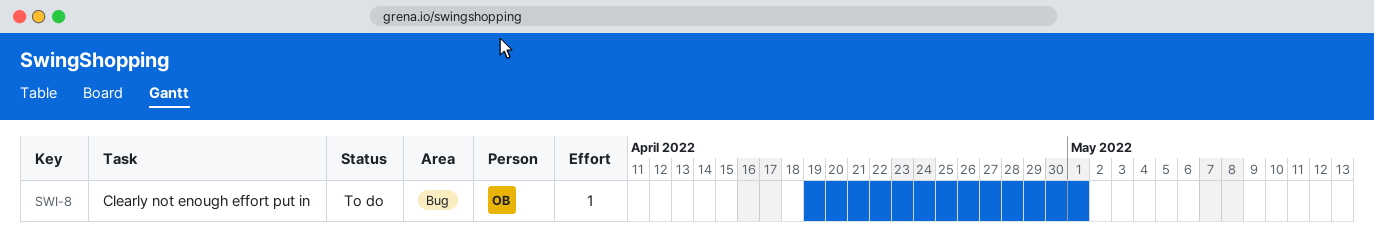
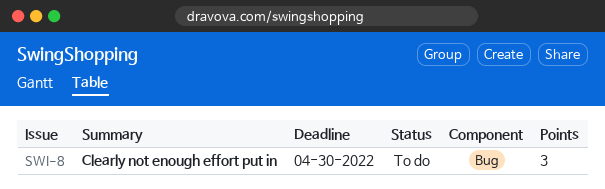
SWI-8, estimate: 1 -> 3
SWI-8, due: May 1 -> Apr 30

